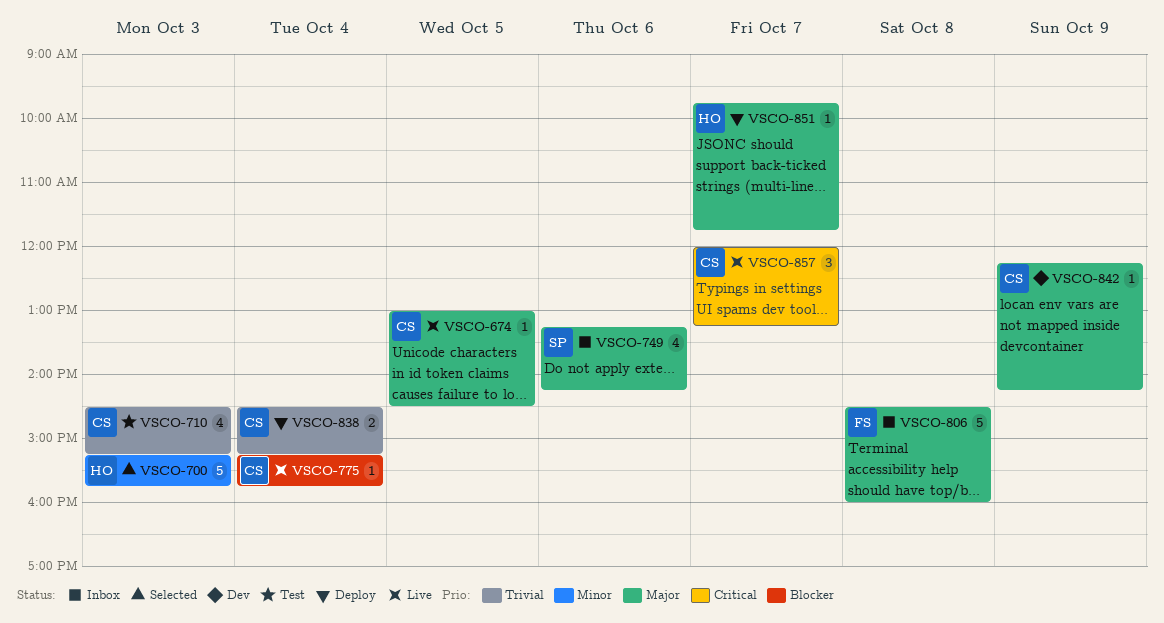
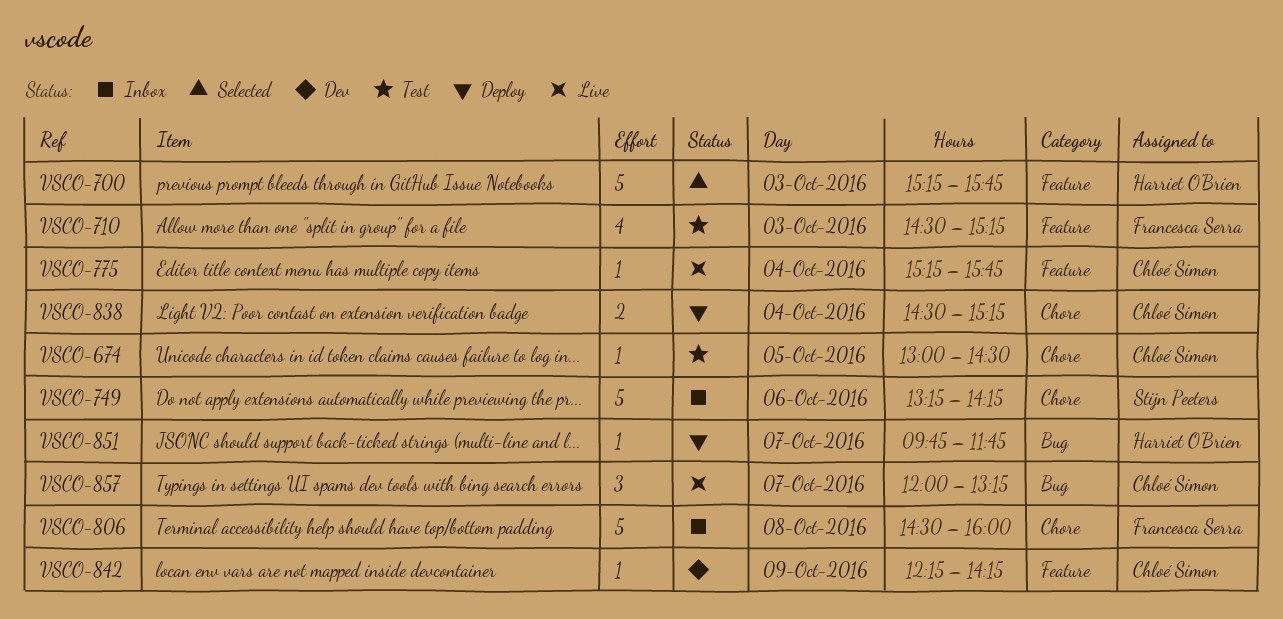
VSCO-674, status: Live -> Test
VSCO-710, owner: Chloé Simon -> Francesca Serra
VSCO-749, estimate: 4 -> 5

